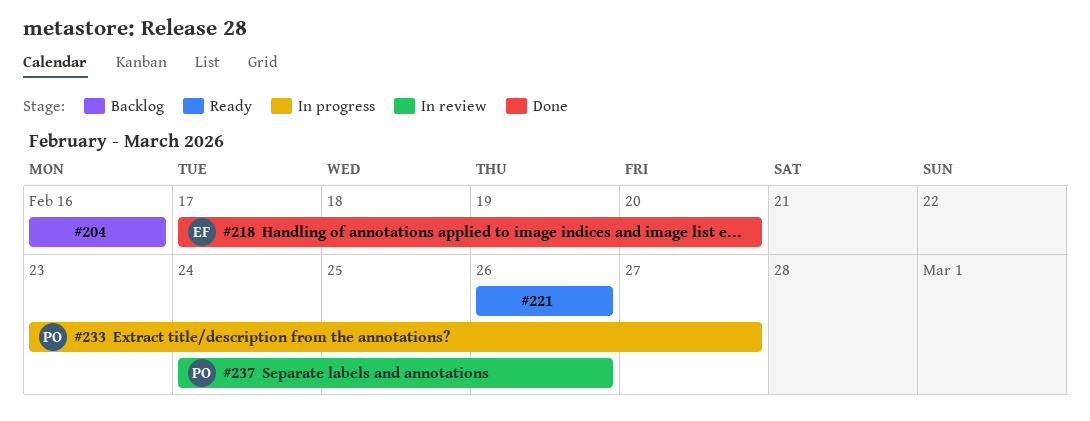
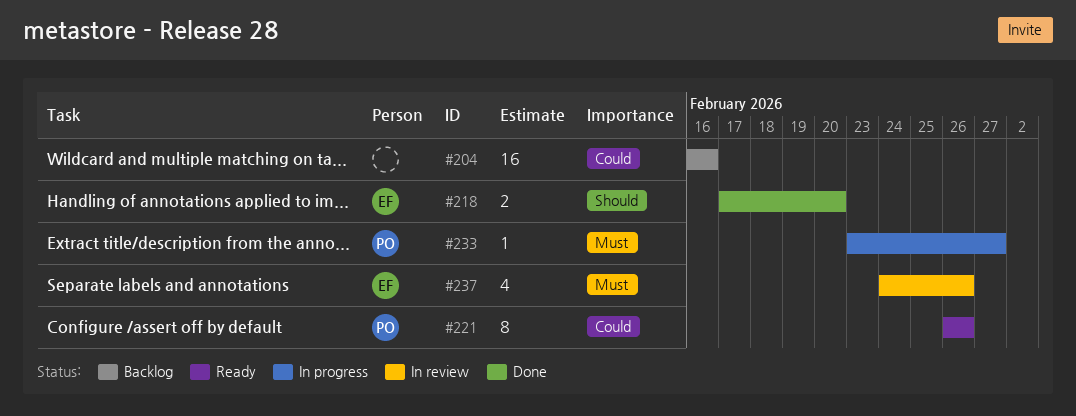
#221, owner: none -> PO
#237, owner: PO -> EF

